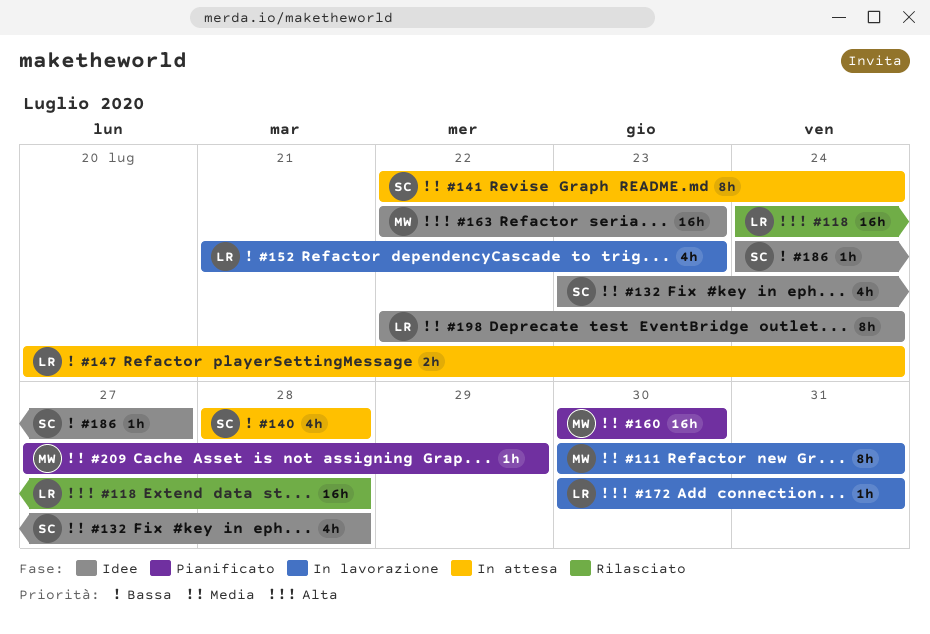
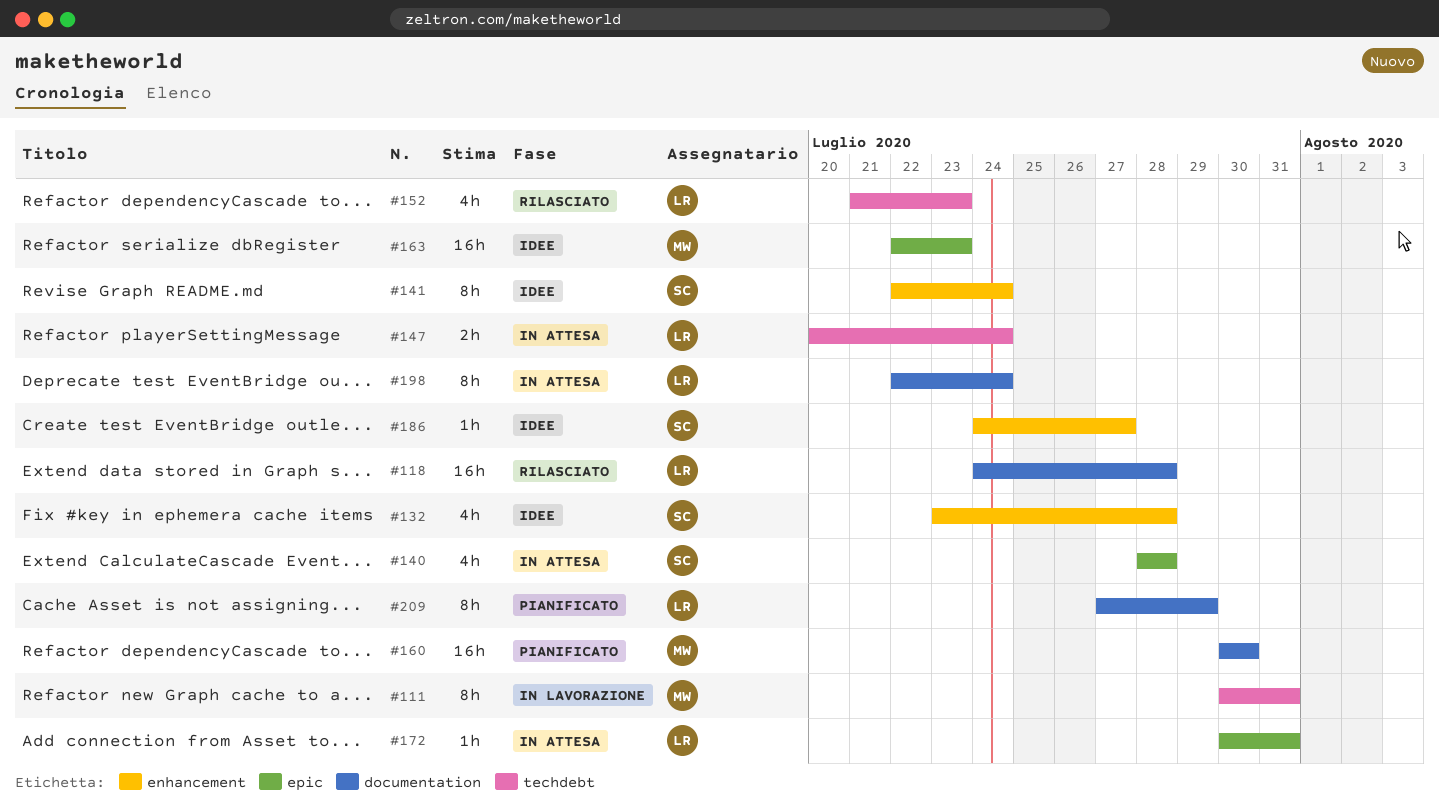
#141, status: In attesa -> Idee
#152, status: In lavorazione -> Rilasciato
#172, status: In lavorazione -> In attesa
#198, status: Idee -> In attesa
#209, owner: MW -> LR
#209, estimate: 1h -> 8h

